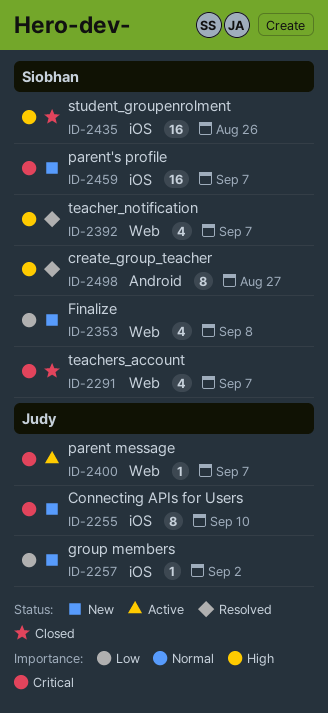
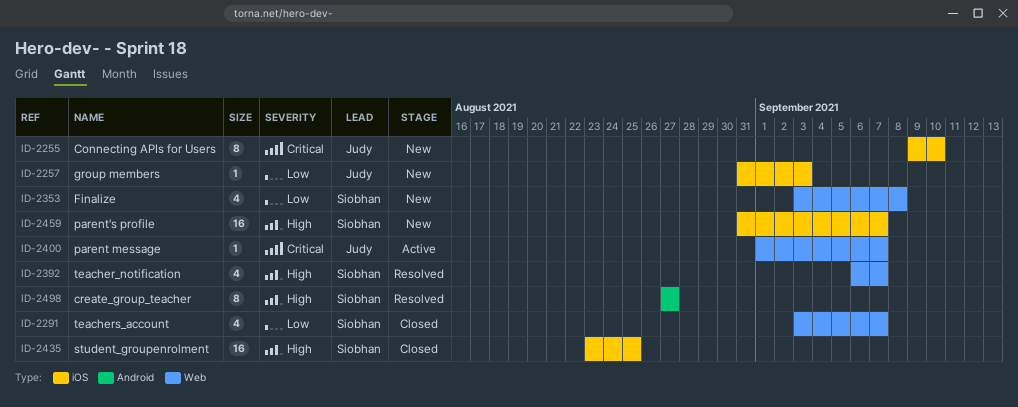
ID-2257, due: Sep 2 -> Sep 3
ID-2291, priority: Critical -> Low
ID-2435, due: Aug 26 -> Aug 25
ID-2459, priority: Critical -> High

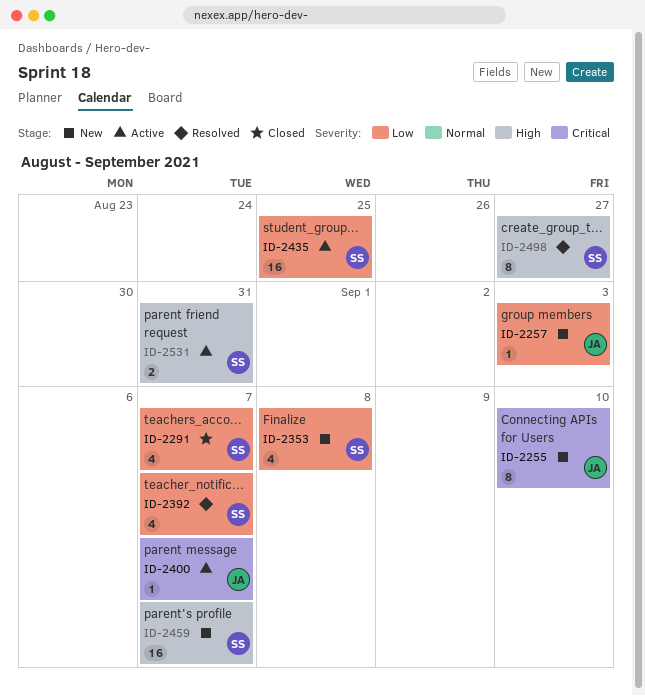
ID-2392, priority: High -> Low
ID-2435, status: Closed -> Active
ID-2435, priority: High -> Low
ID-2531: none -> present

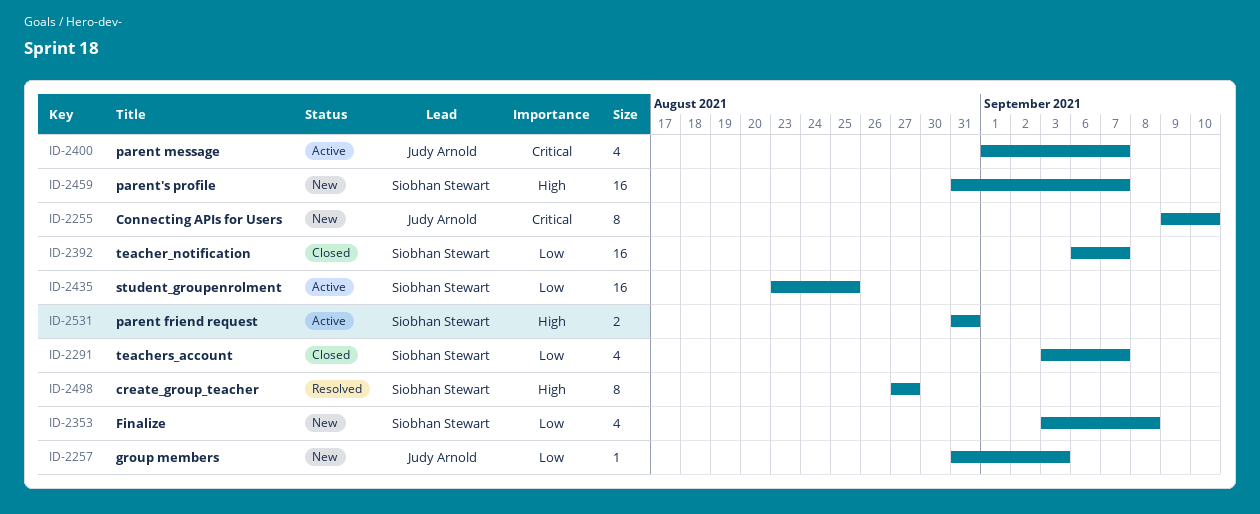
ID-2392, status: Resolved -> Closed
ID-2392, estimate: 4 -> 16
ID-2400, estimate: 1 -> 4

